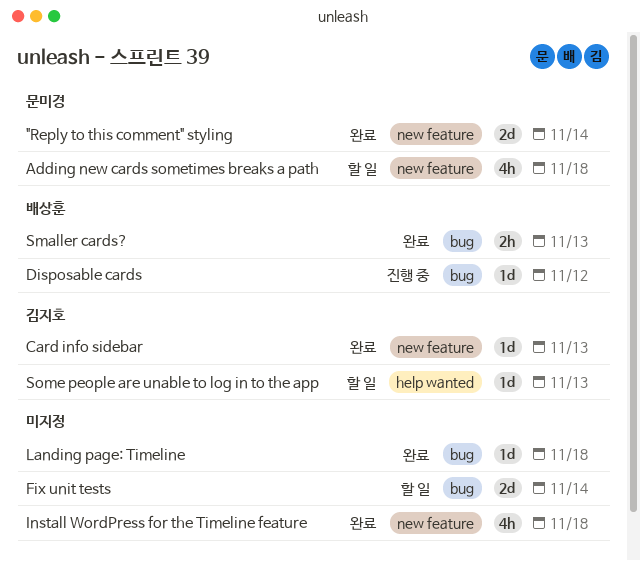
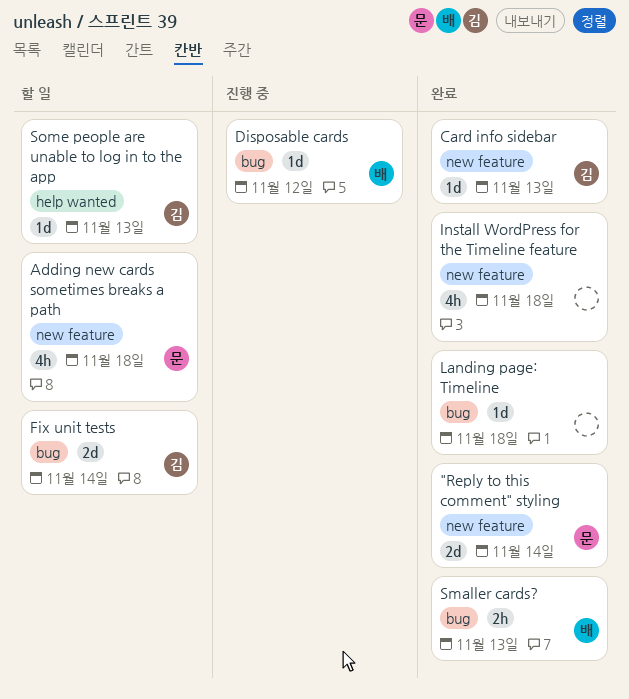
Fix unit tests, owner: none -> 김지호

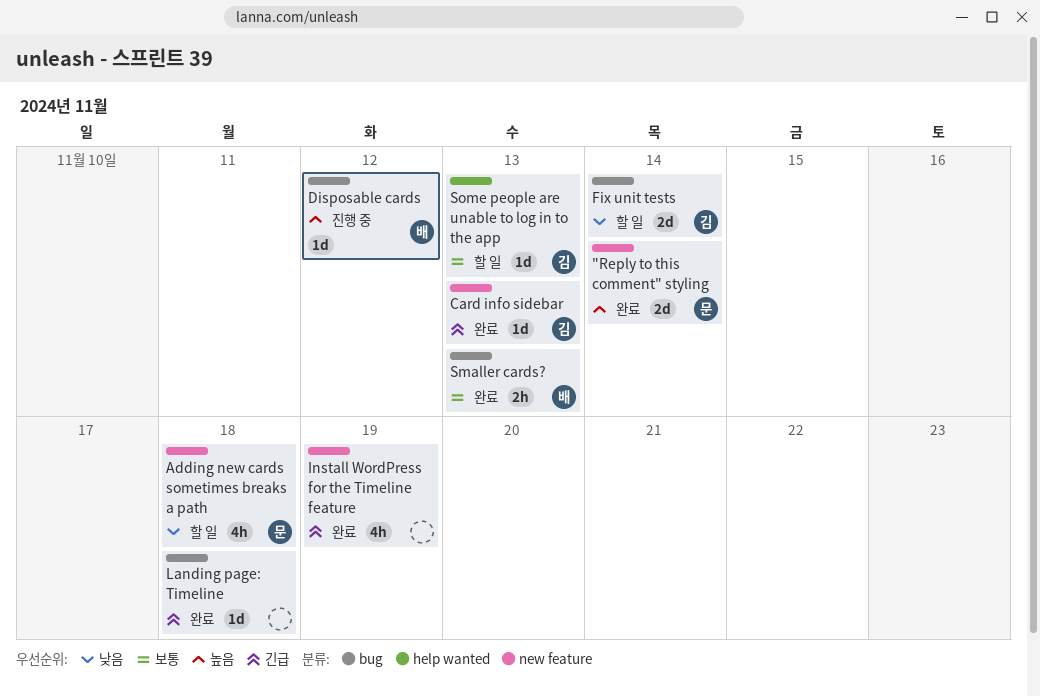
Install WordPress for the Timeline feature, due: Nov 18 -> Nov 19

